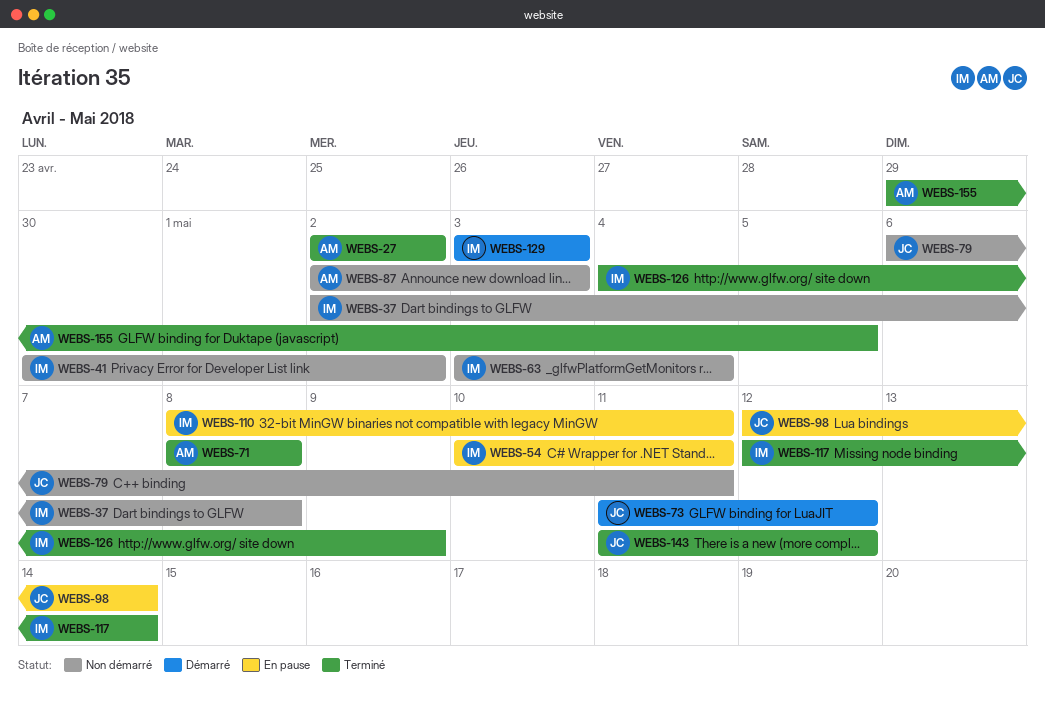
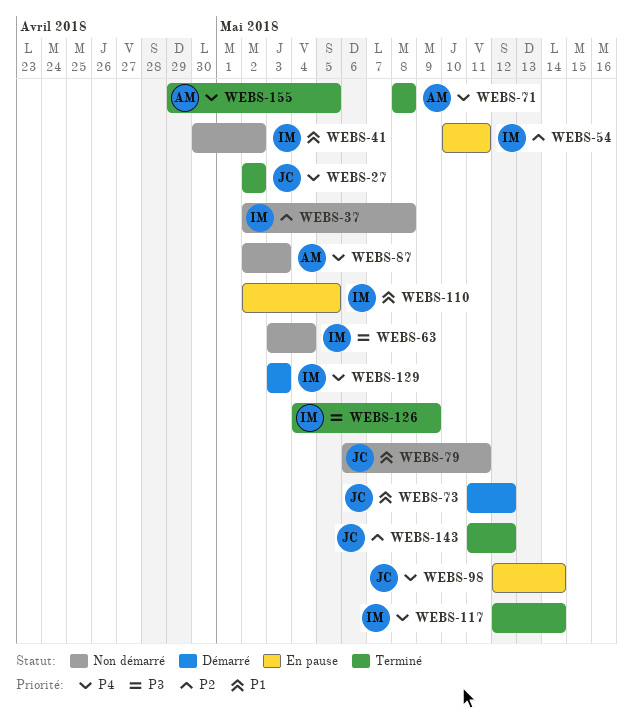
WEBS-27, owner: AM -> JC
WEBS-110, start: May 8 -> May 2
WEBS-110, due: May 11 -> May 5

